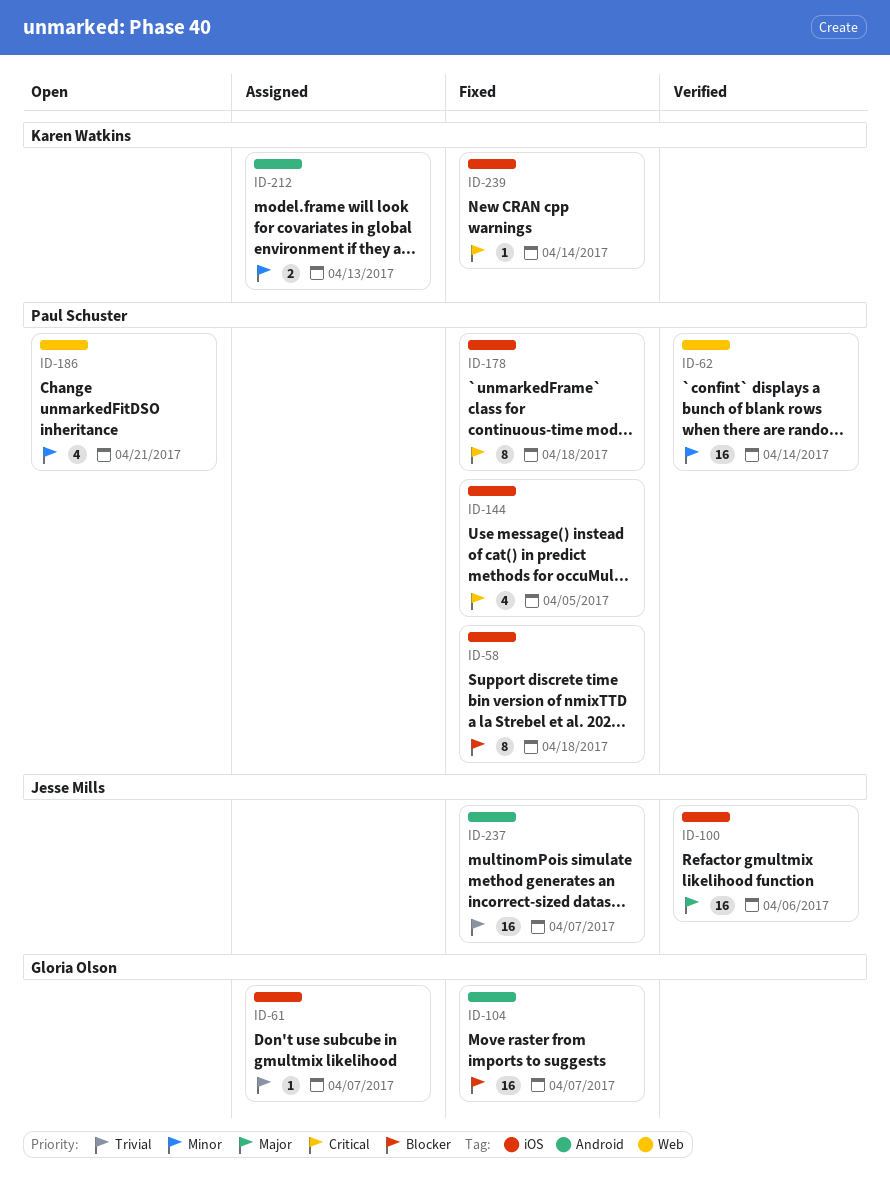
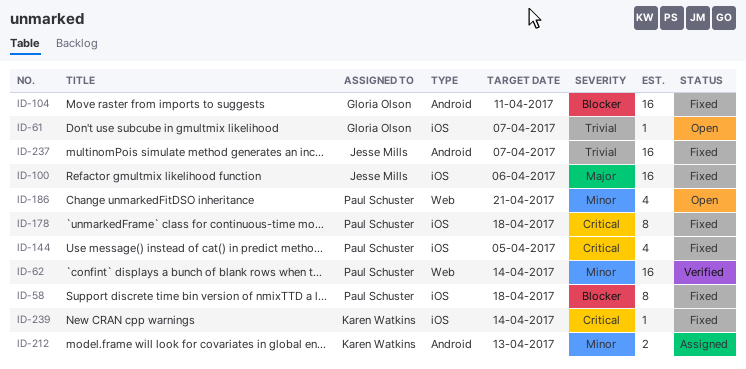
ID-61, status: Assigned -> Open
ID-100, status: Verified -> Fixed
ID-104, due: Apr 7 -> Apr 11

